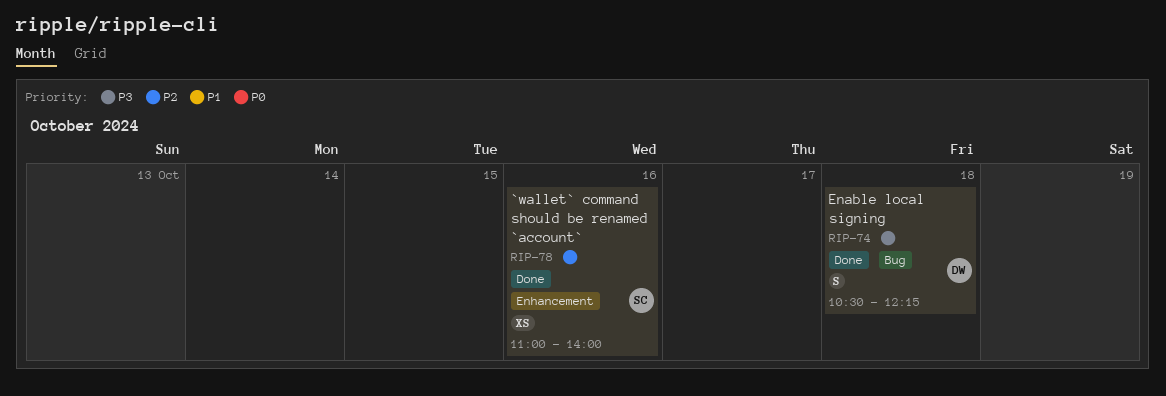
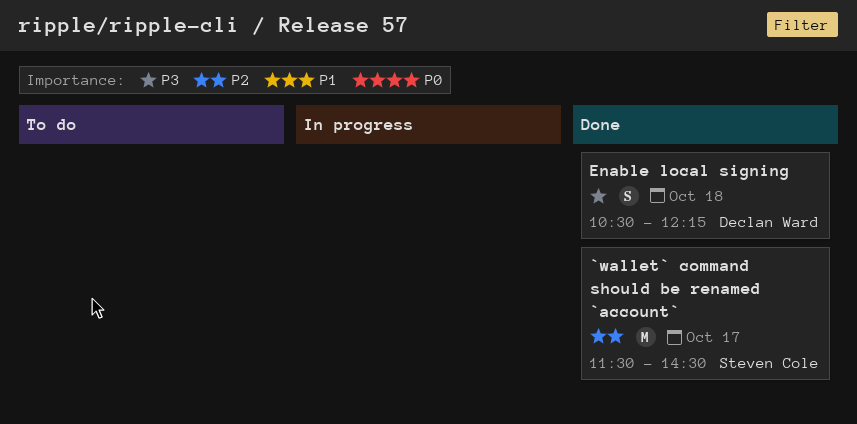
`wallet` command should be renamed `account`, estimate: XS -> M
`wallet` command should be renamed `account`, day: Oct 16 -> Oct 17
`wallet` command should be renamed `account`, begins: 11:00 -> 11:30
`wallet` command should be renamed `account`, ends: 14:00 -> 14:30

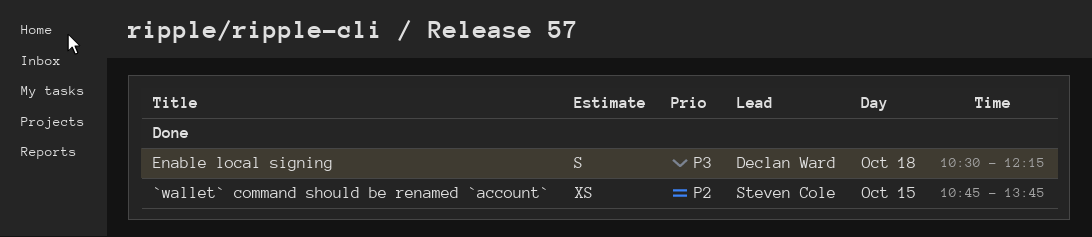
`wallet` command should be renamed `account`, estimate: M -> XS
`wallet` command should be renamed `account`, day: Oct 17 -> Oct 15
`wallet` command should be renamed `account`, begins: 11:30 -> 10:45
`wallet` command should be renamed `account`, ends: 14:30 -> 13:45

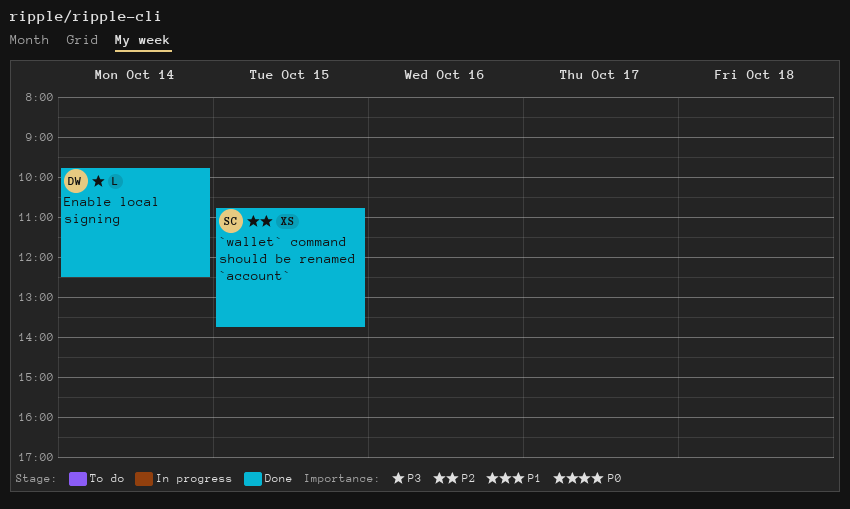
Enable local signing, estimate: S -> L
Enable local signing, day: Oct 18 -> Oct 14
Enable local signing, begins: 10:30 -> 09:45
Enable local signing, ends: 12:15 -> 12:30

